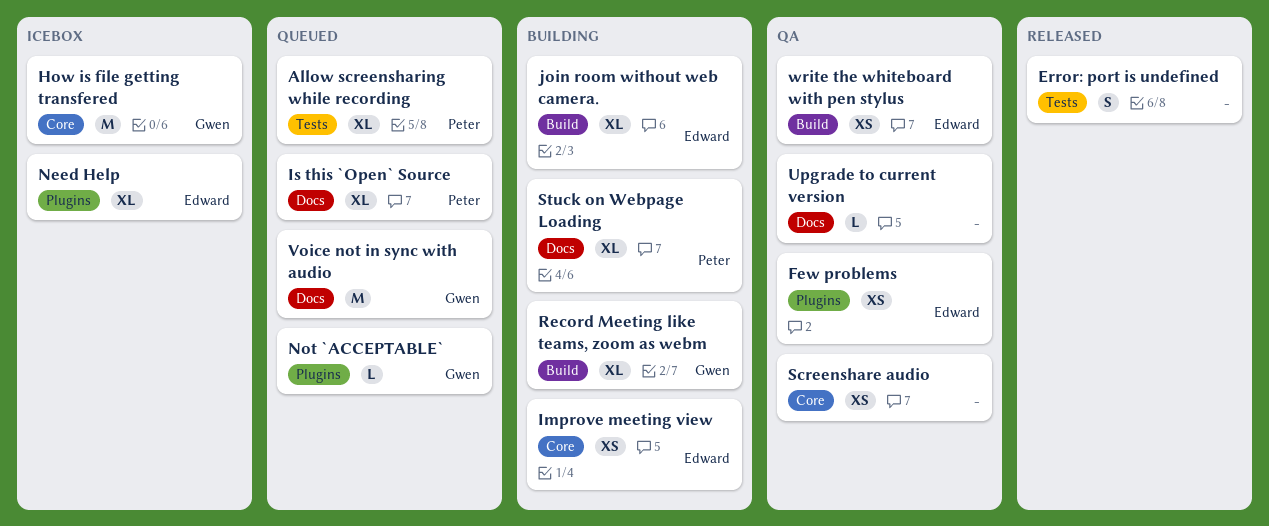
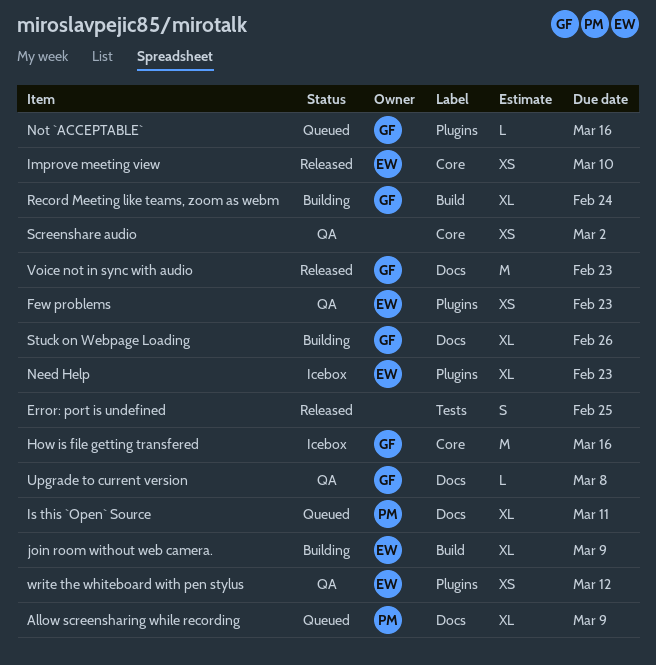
Allow screensharing while recording, label: Tests -> Docs
Improve meeting view, status: Building -> Released
Stuck on Webpage Loading, owner: Peter -> Gwen
Upgrade to current version, owner: none -> Gwen
Voice not in sync with audio, status: Queued -> Released
write the whiteboard with pen stylus, label: Build -> Plugins

